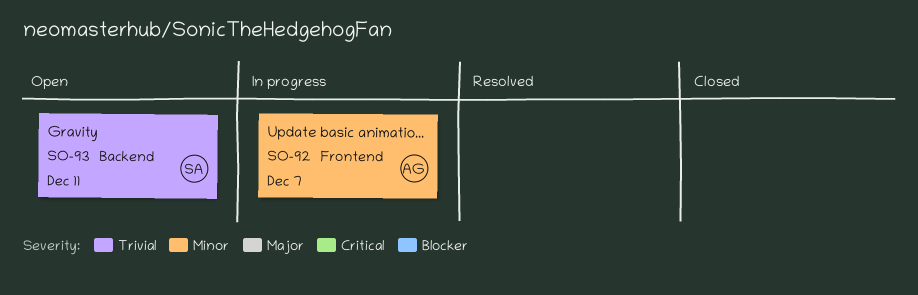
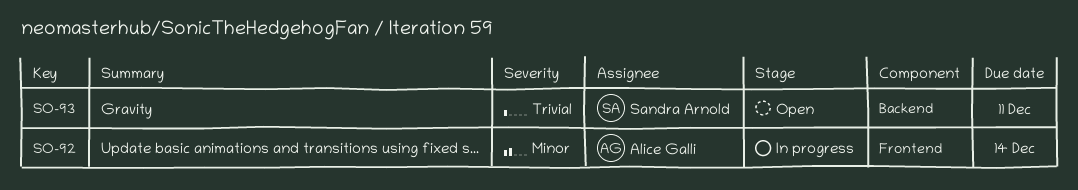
SO-92, due: Dec 7 -> Dec 14

